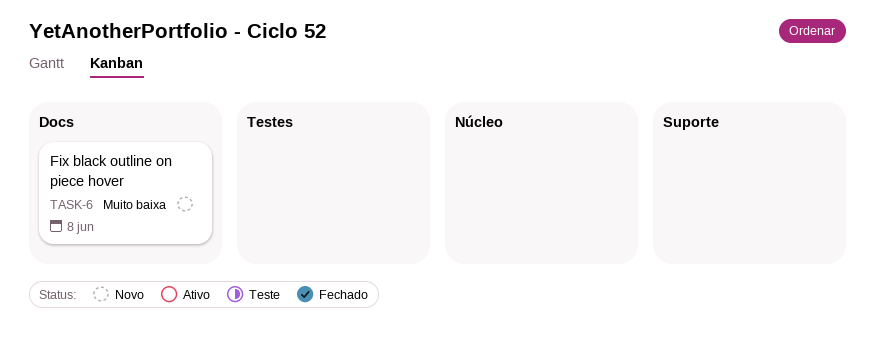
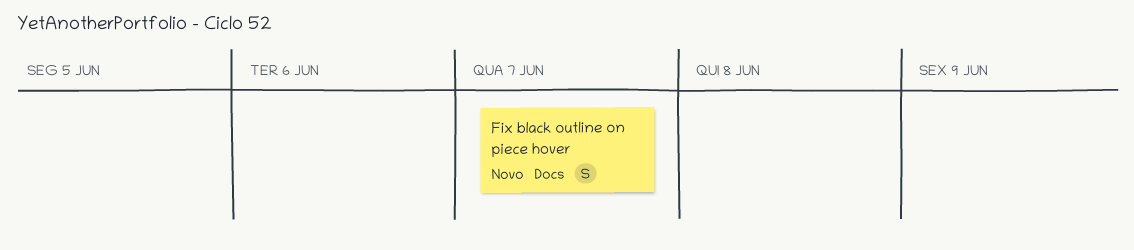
Fix black outline on piece hover, due: Jun 8 -> Jun 7

